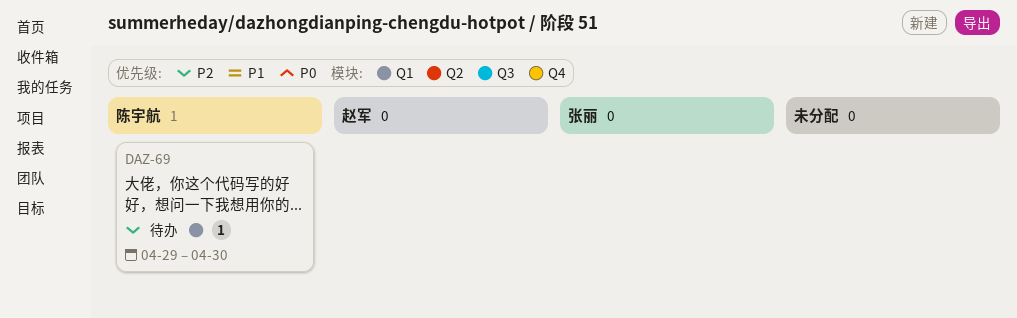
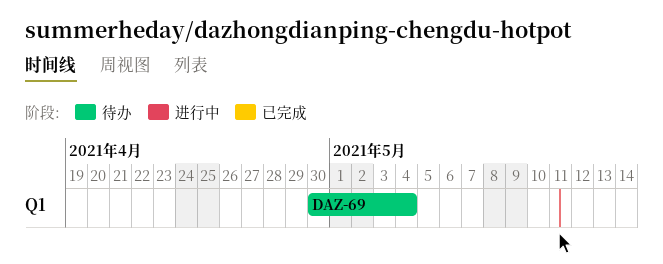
DAZ-69, start: Apr 29 -> Apr 30
DAZ-69, due: Apr 30 -> May 4

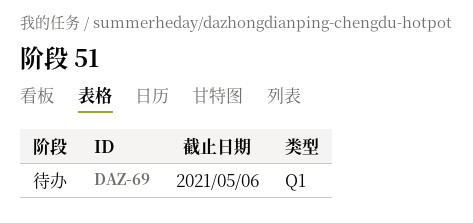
DAZ-69, due: May 4 -> May 6

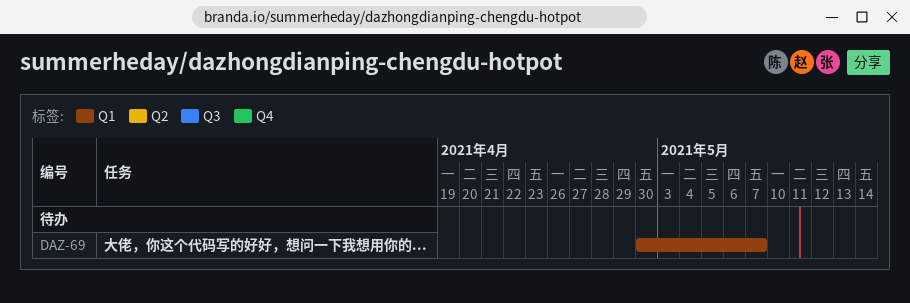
DAZ-69, due: May 6 -> May 7

